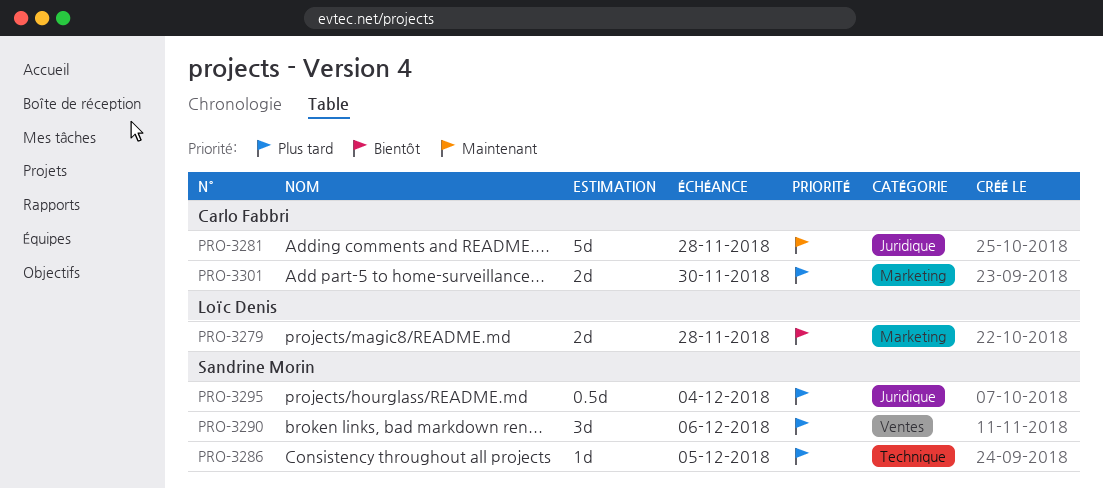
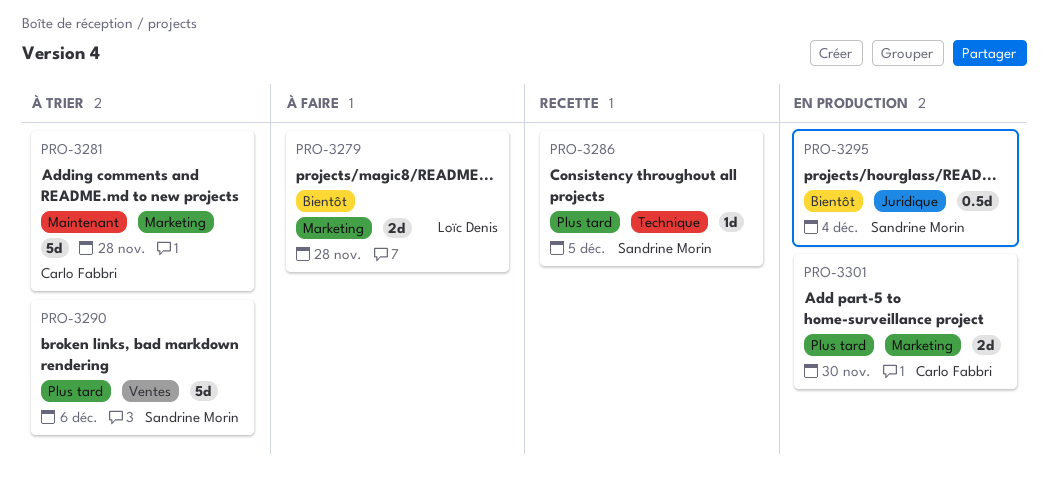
PRO-3281, label: Juridique -> Marketing
PRO-3290, estimate: 3d -> 5d
PRO-3295, priority: Plus tard -> Bientôt

